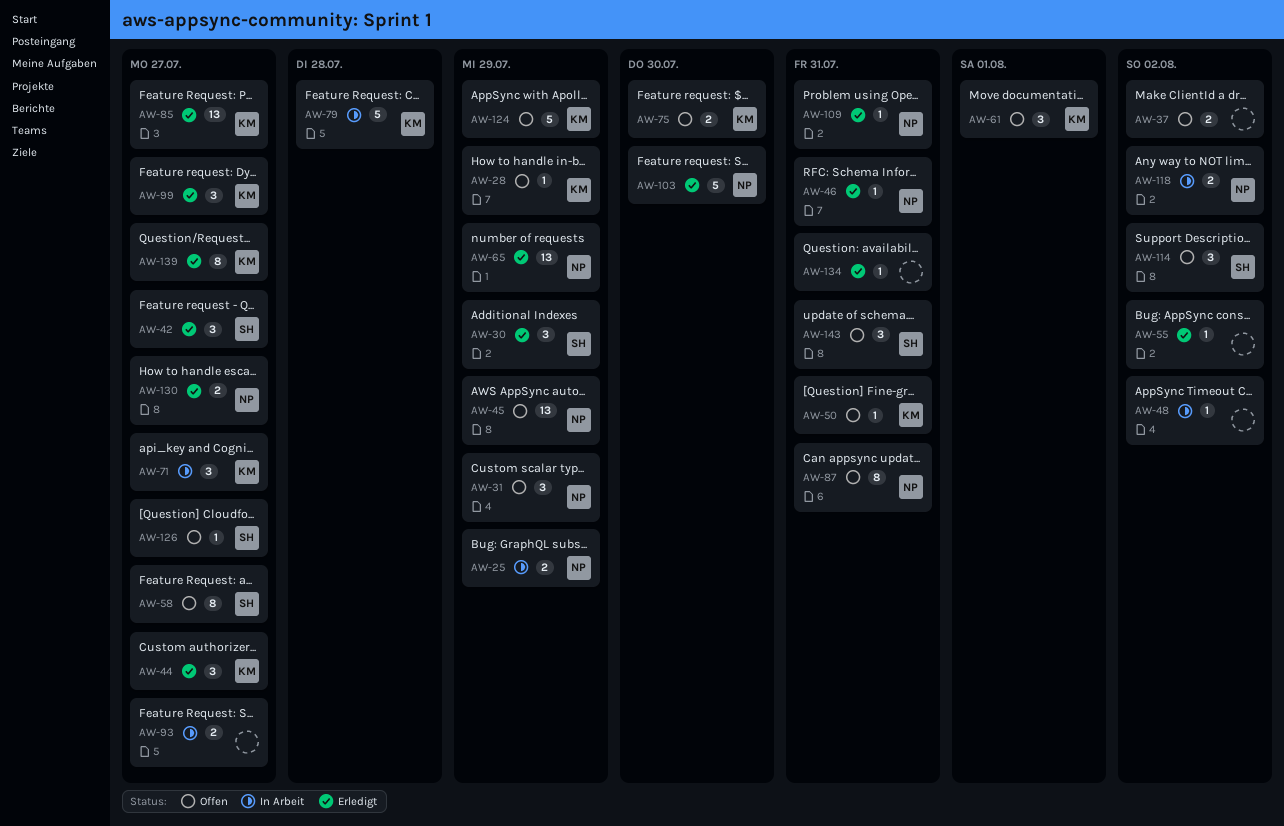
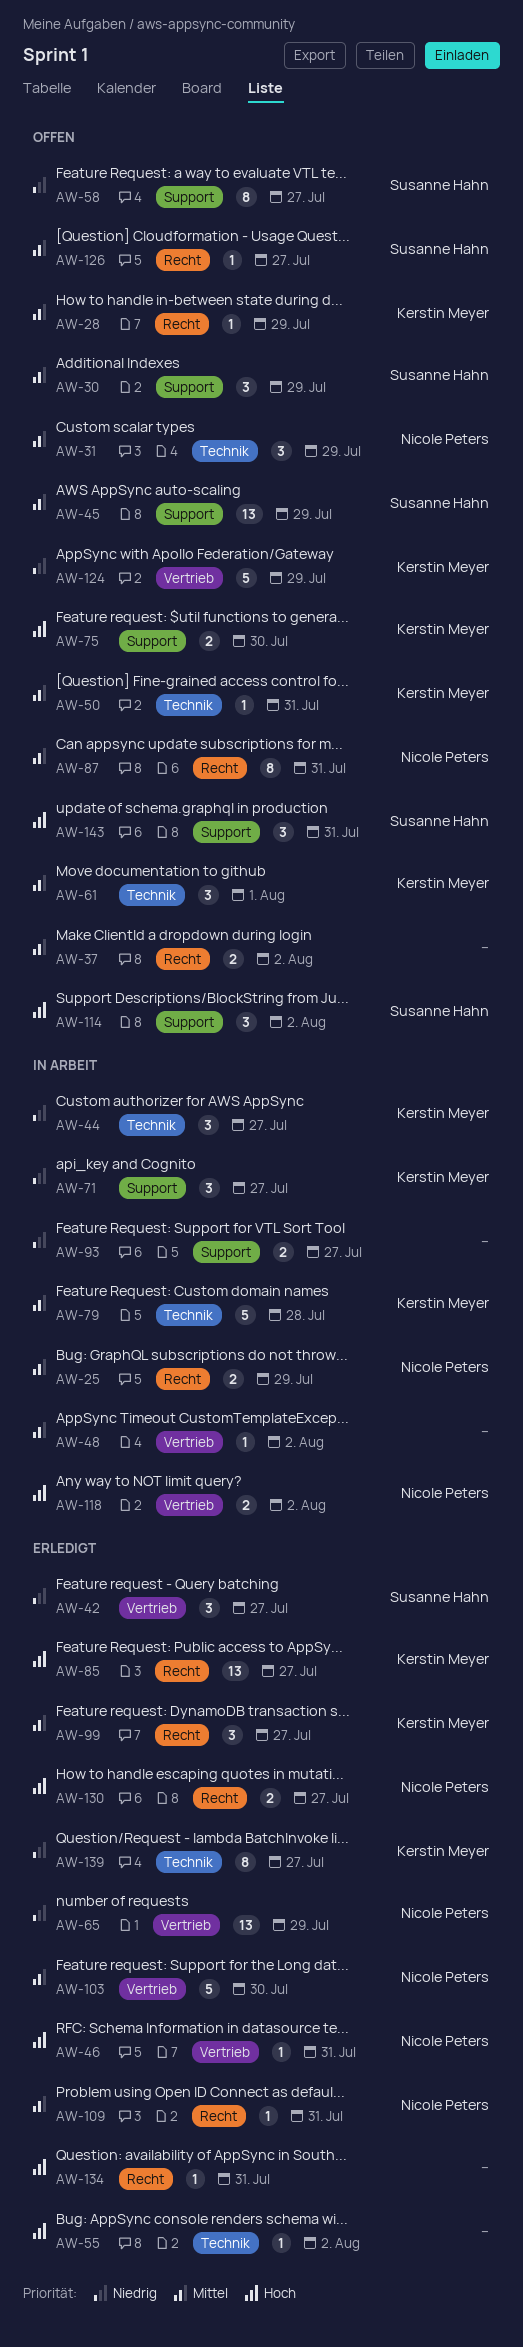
AW-30, status: Erledigt -> Offen
AW-44, status: Erledigt -> In Arbeit
AW-45, owner: Nicole Peters -> Susanne Hahn

